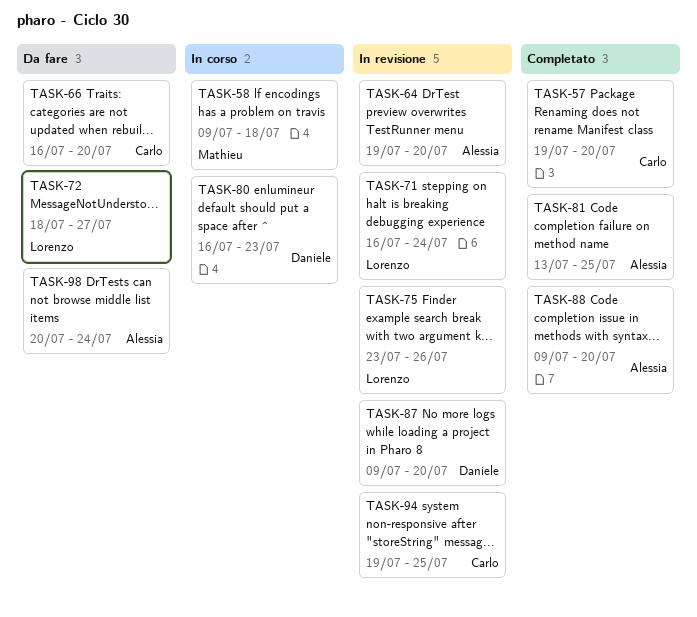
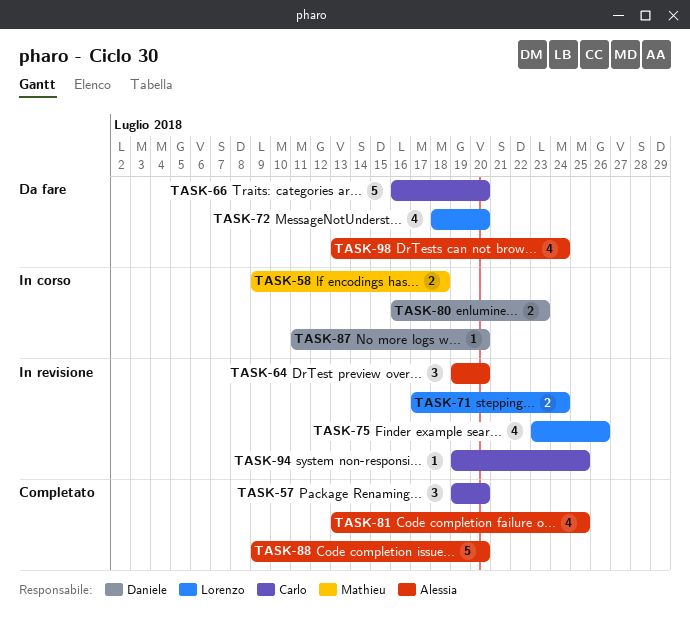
TASK-71, start: Jul 16 -> Jul 17
TASK-72, due: Jul 27 -> Jul 20
TASK-87, status: In revisione -> In corso
TASK-87, start: Jul 9 -> Jul 11
TASK-98, start: Jul 20 -> Jul 13

